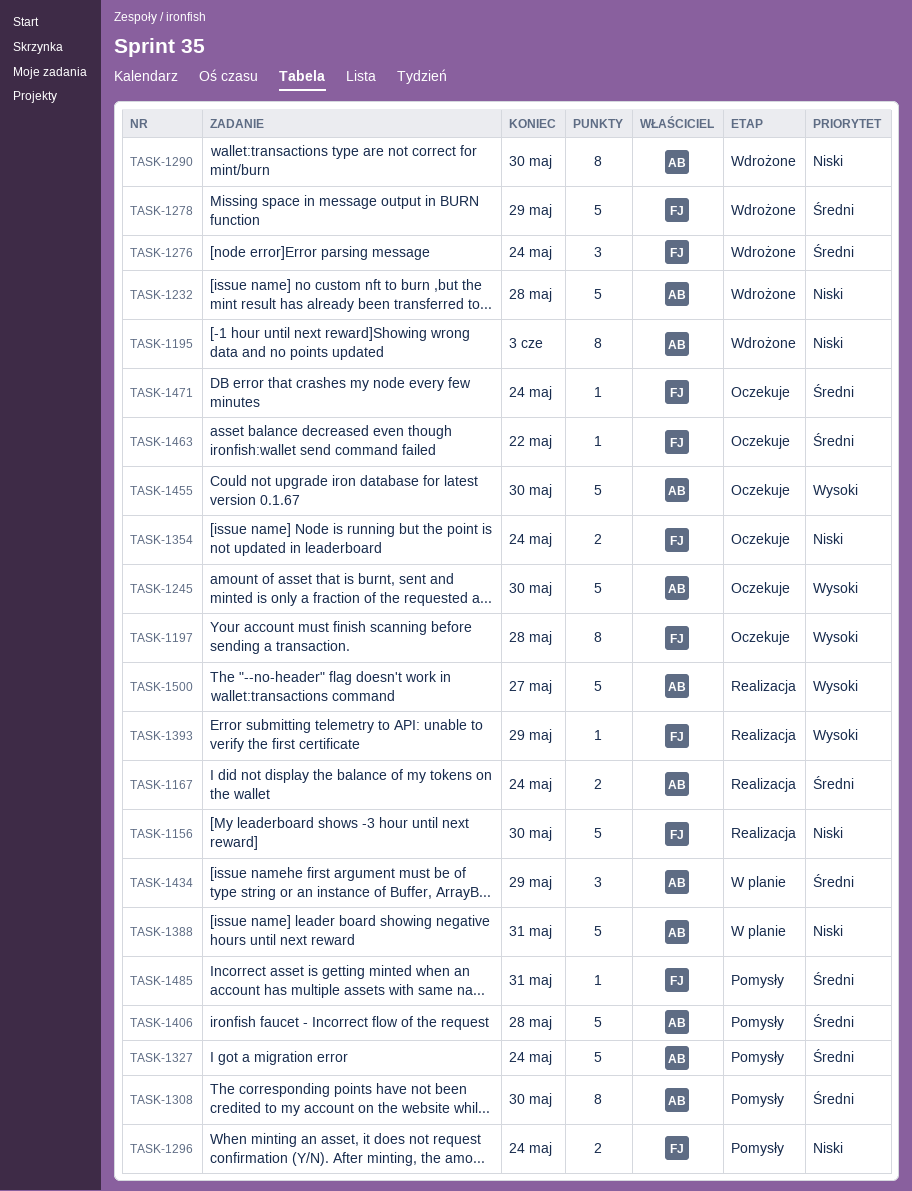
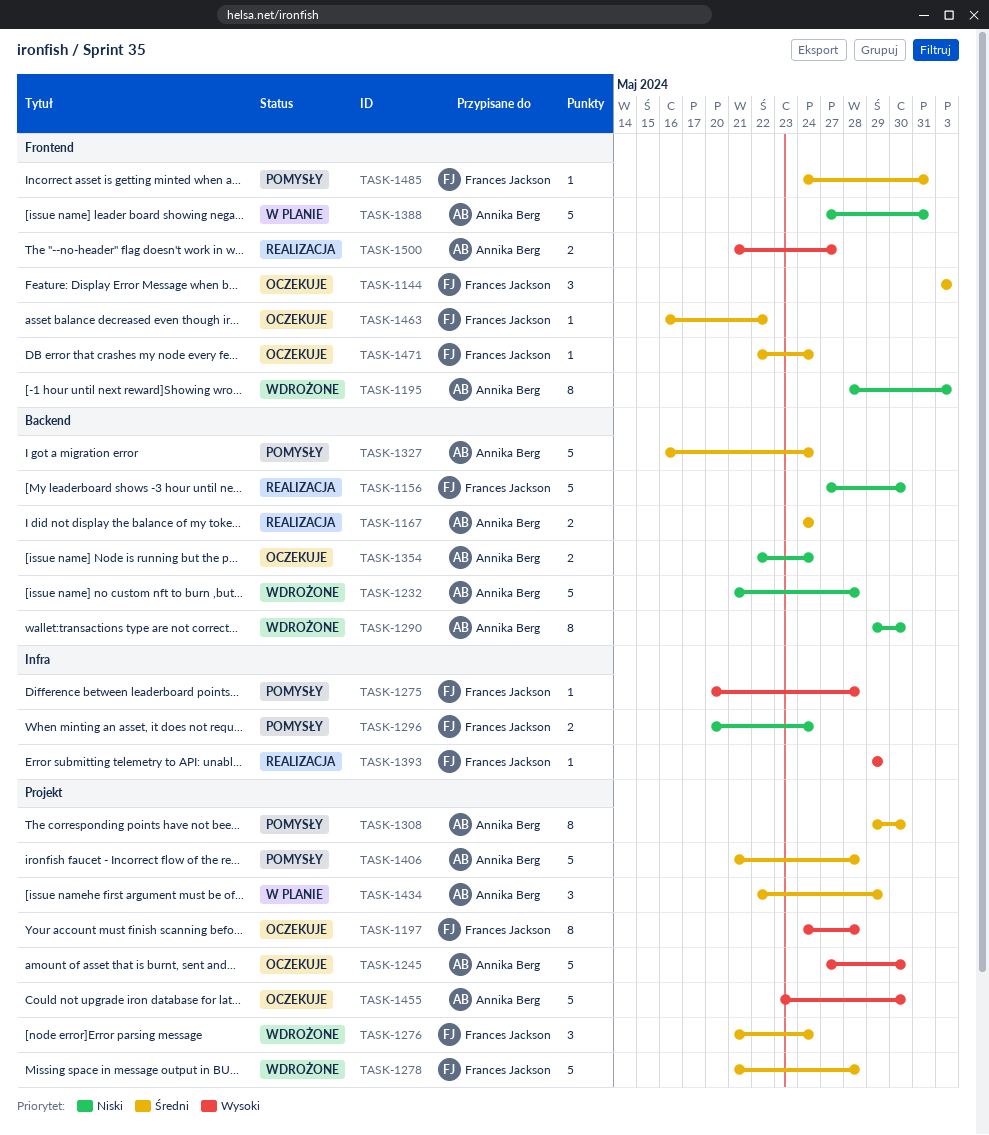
TASK-1144: none -> present
TASK-1275: none -> present
TASK-1278, due: May 29 -> May 28
TASK-1354, owner: Frances Jackson -> Annika Berg
TASK-1500, estimate: 5 -> 2

